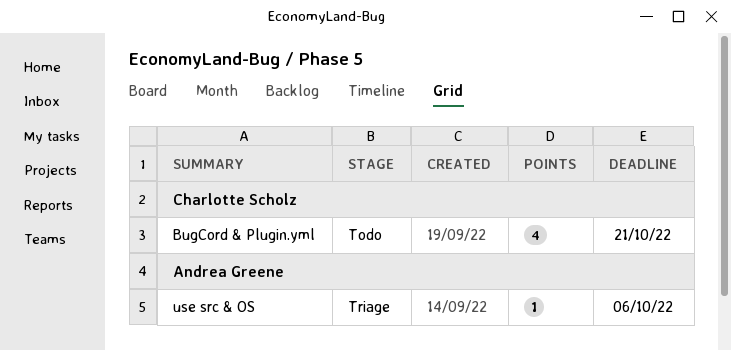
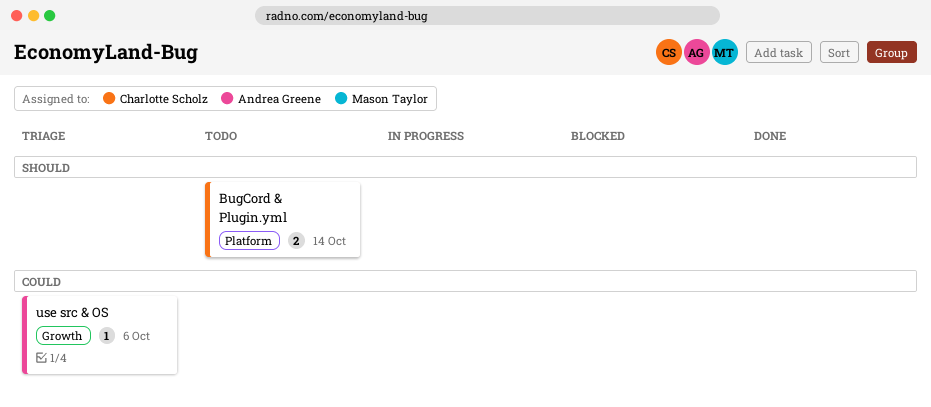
BugCord & Plugin.yml, estimate: 4 -> 2
BugCord & Plugin.yml, due: Oct 21 -> Oct 14

